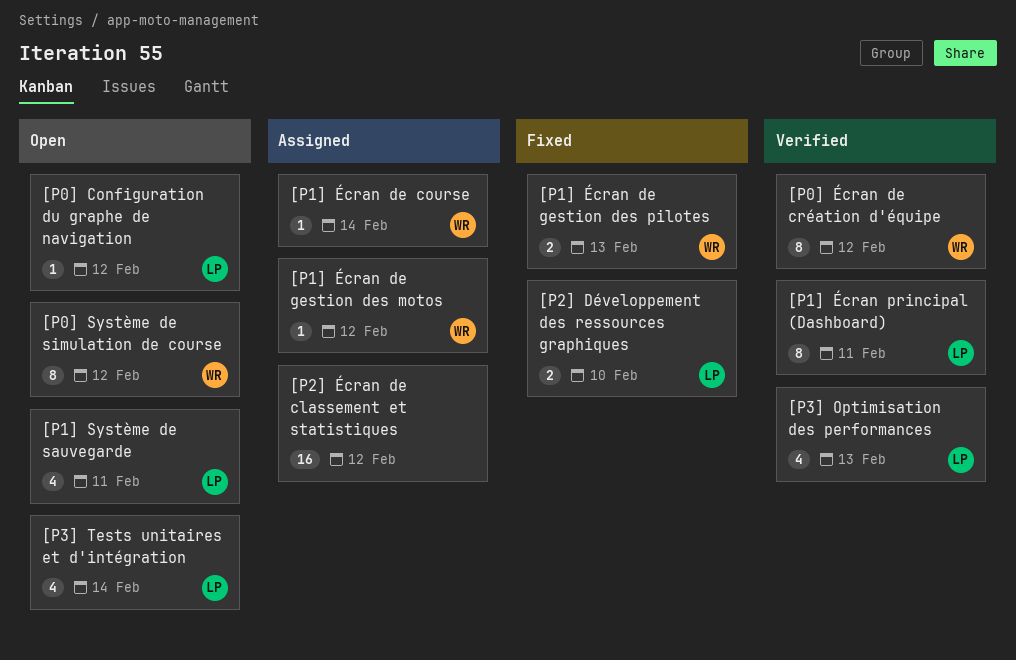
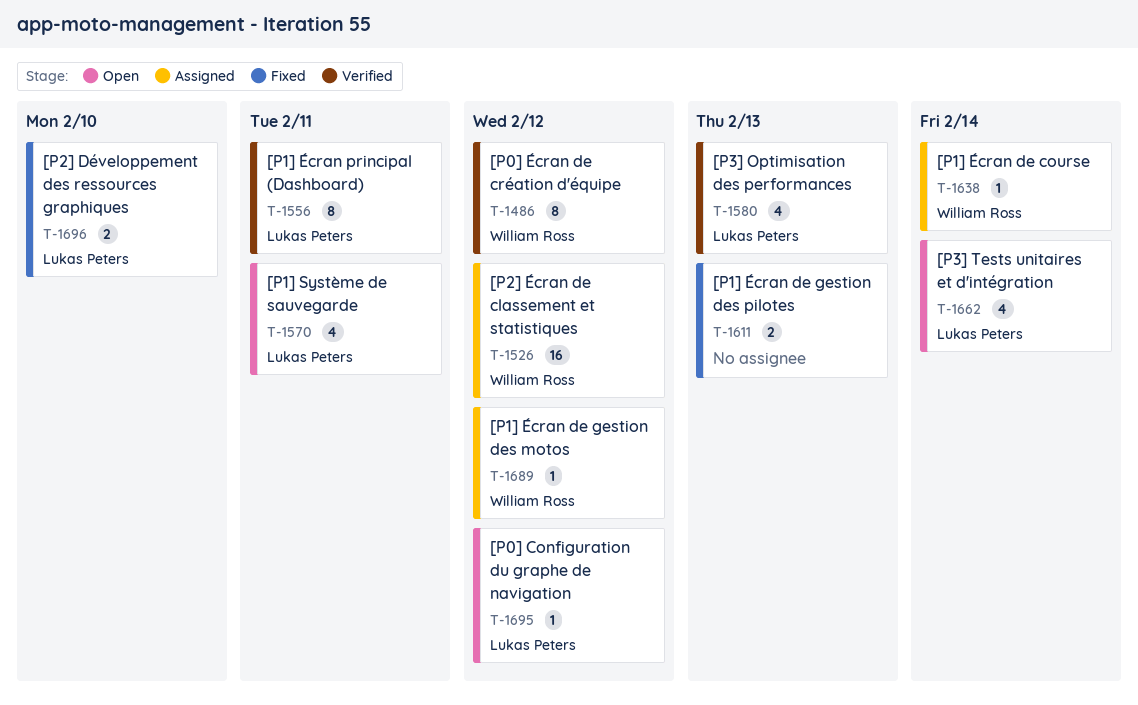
[P0] Système de simulation de course: present -> none
[P1] Écran de gestion des pilotes, owner: William Ross -> none
[P2] Écran de classement et statistiques, owner: none -> William Ross

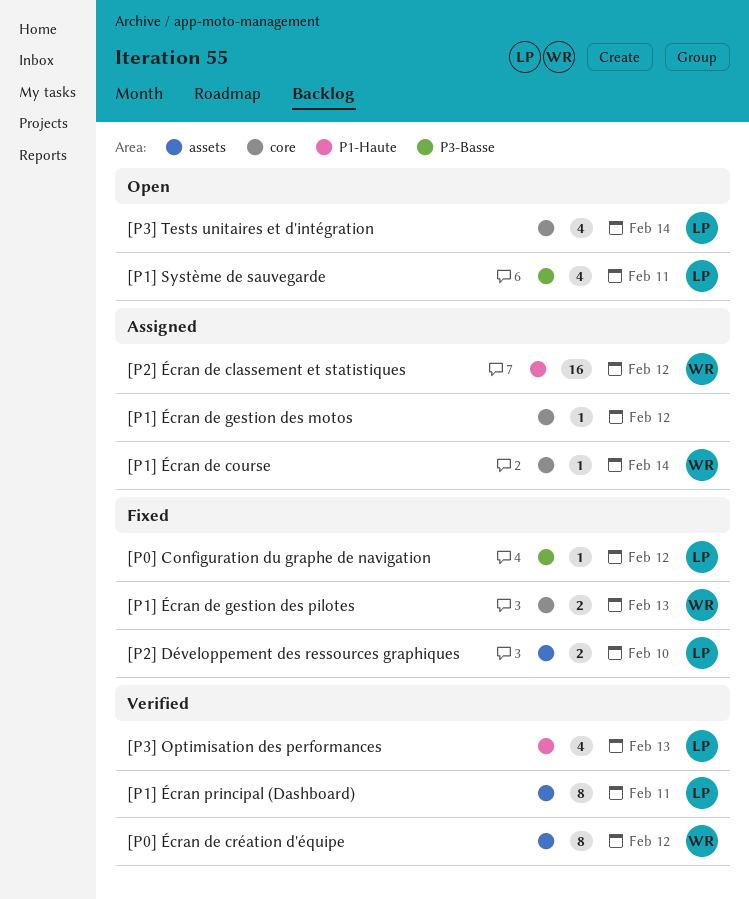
[P0] Configuration du graphe de navigation, status: Open -> Fixed
[P1] Écran de gestion des motos, owner: William Ross -> none
[P1] Écran de gestion des pilotes, owner: none -> William Ross

